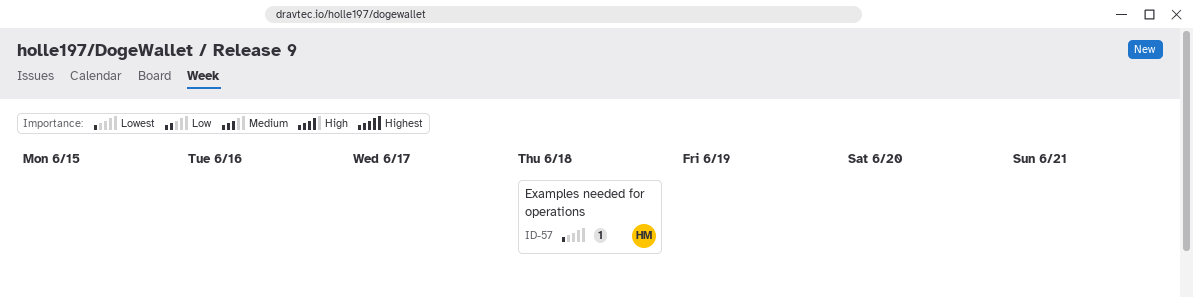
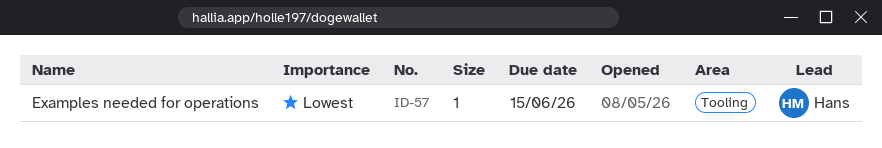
ID-57, due: Jun 18 -> Jun 15

